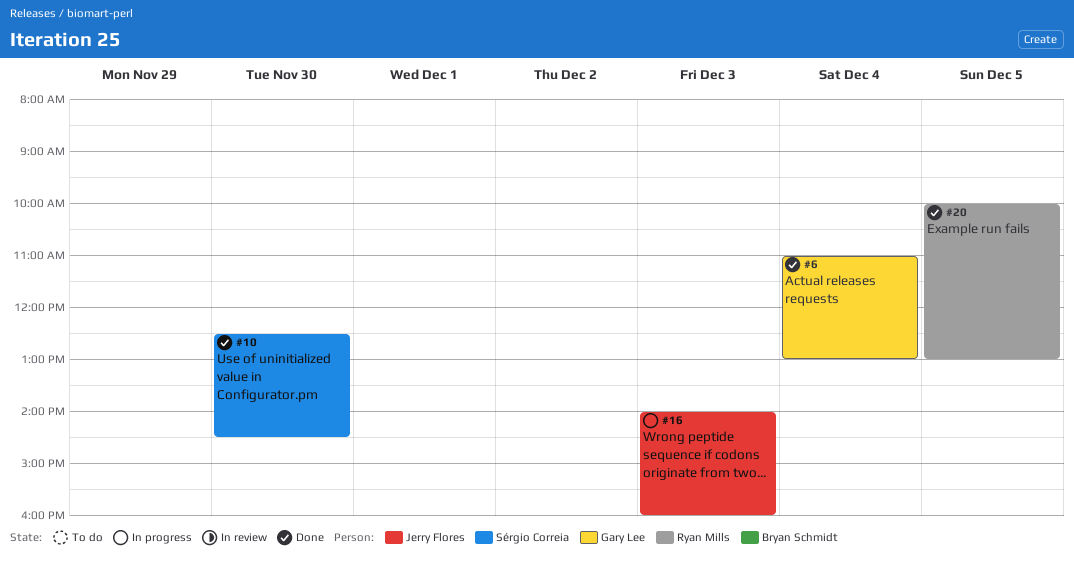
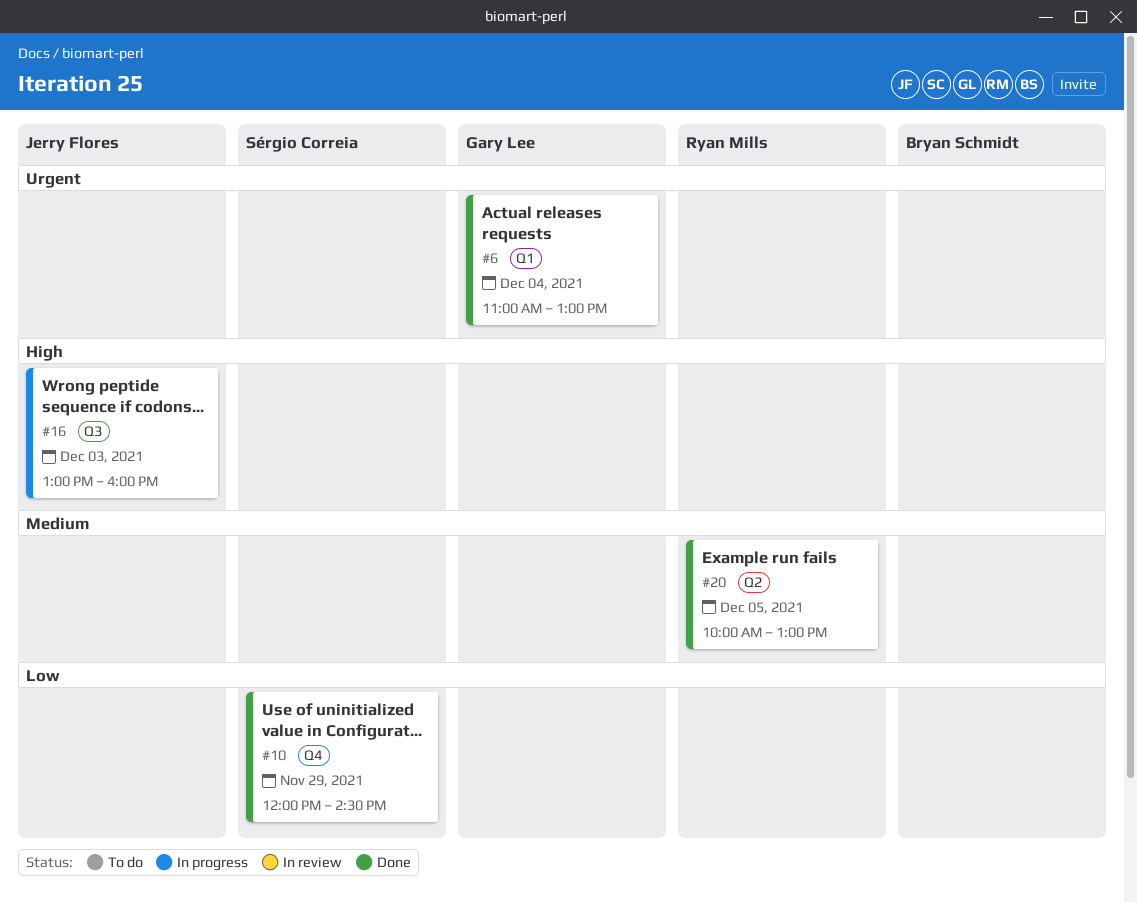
#10, day: Nov 30 -> Nov 29
#10, begins: 12:30 -> 12:00
#16, begins: 14:00 -> 13:00

